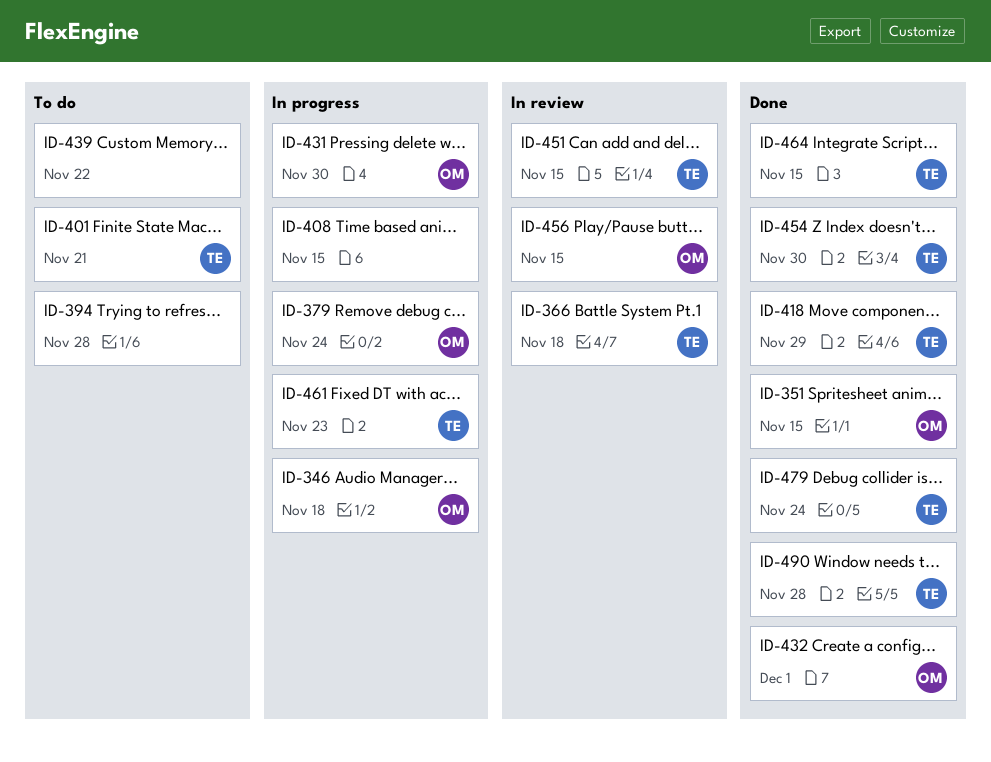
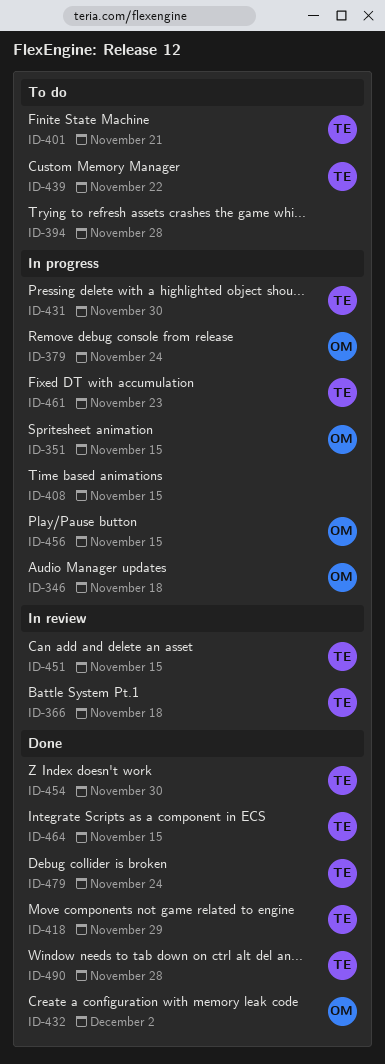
ID-351, status: Done -> In progress
ID-431, owner: OM -> TE
ID-432, due: Dec 1 -> Dec 2
ID-439, owner: none -> TE
ID-456, status: In review -> In progress

